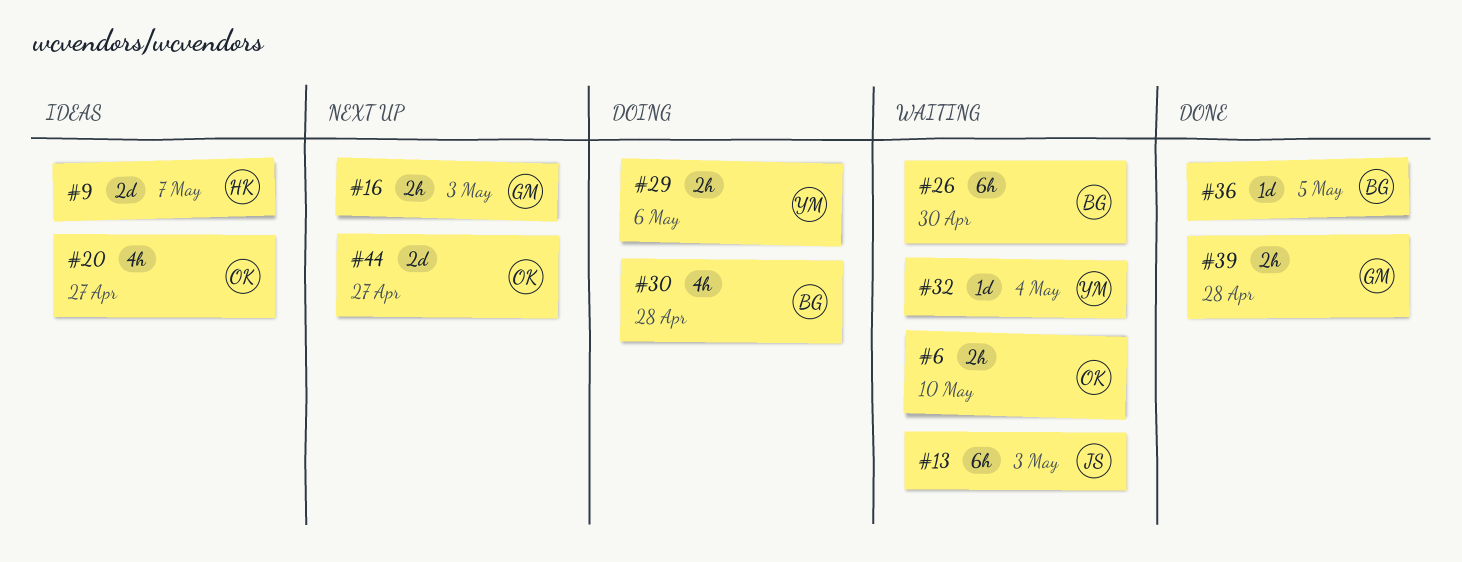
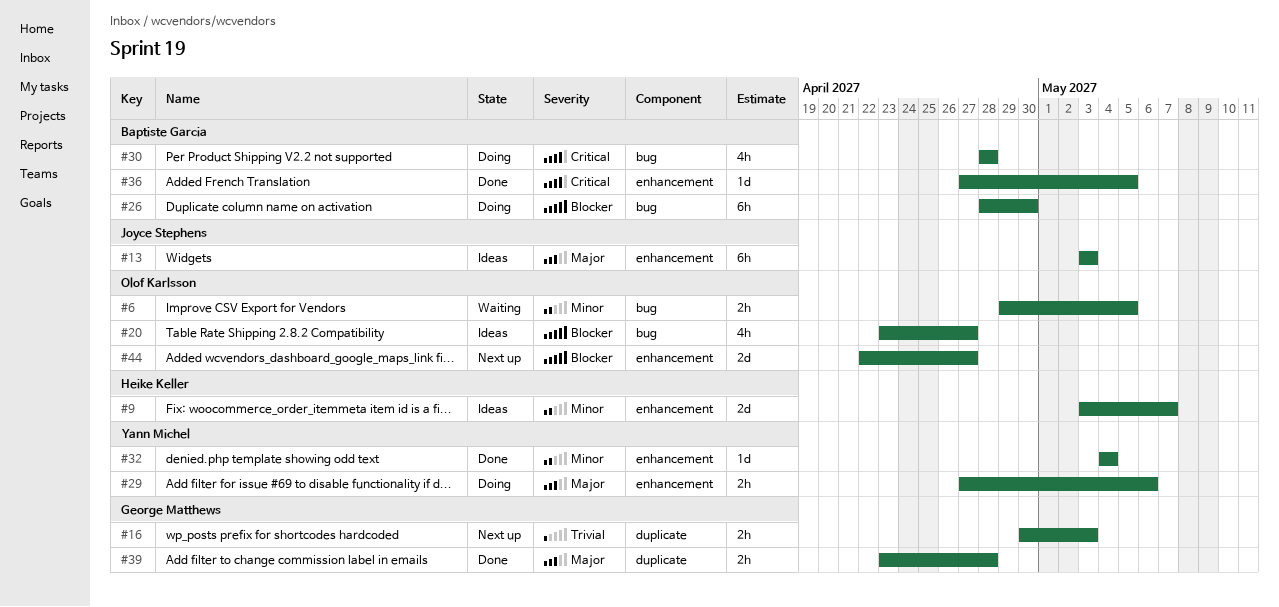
#6, due: May 10 -> May 5
#13, status: Waiting -> Ideas
#26, status: Waiting -> Doing
#32, status: Waiting -> Done

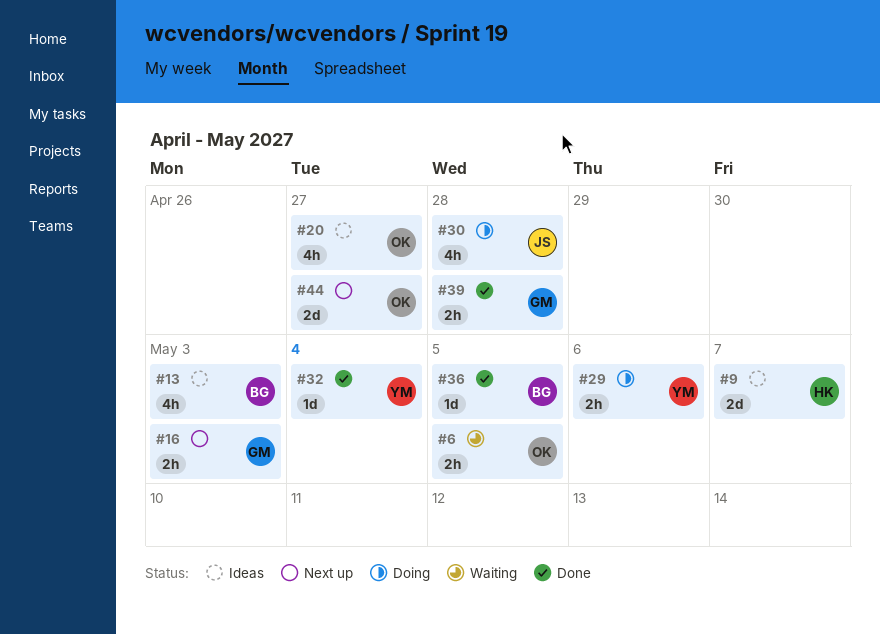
#13, owner: Joyce Stephens -> Baptiste Garcia
#13, estimate: 6h -> 4h
#26: present -> none
#30, owner: Baptiste Garcia -> Joyce Stephens

